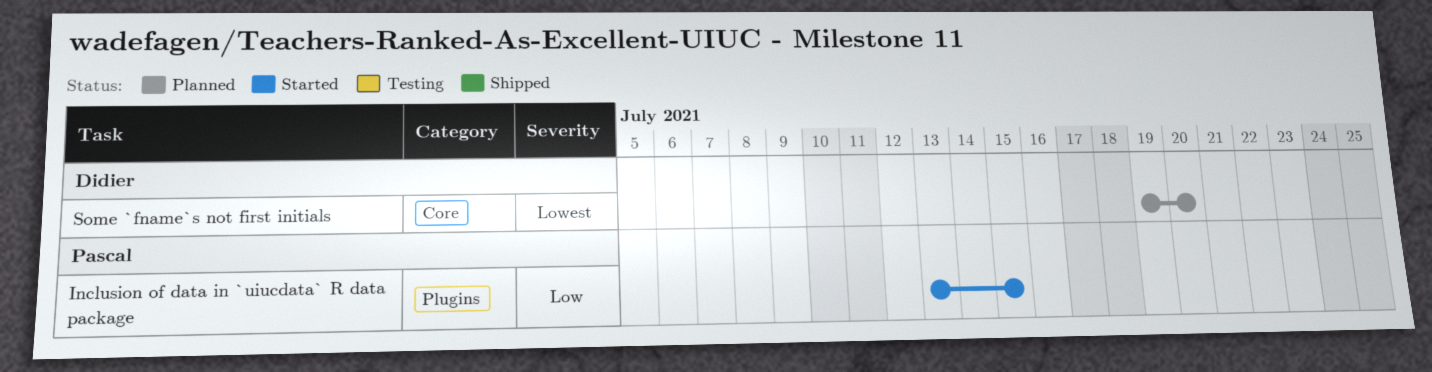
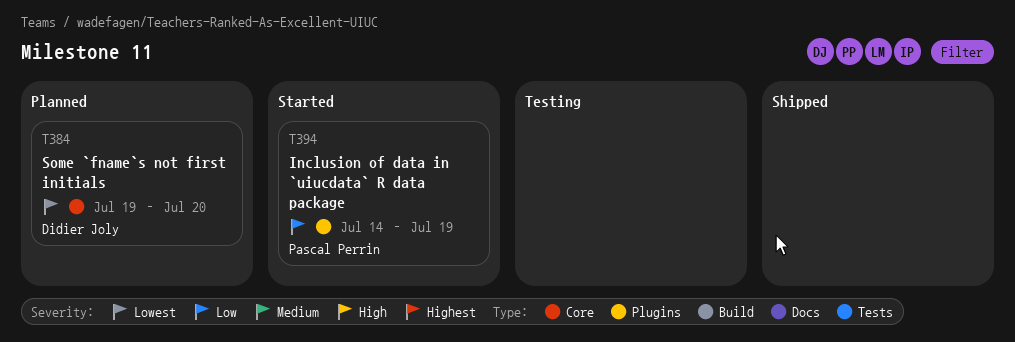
Inclusion of data in `uiucdata` R data package, start: Jul 13 -> Jul 14
Inclusion of data in `uiucdata` R data package, due: Jul 15 -> Jul 19

